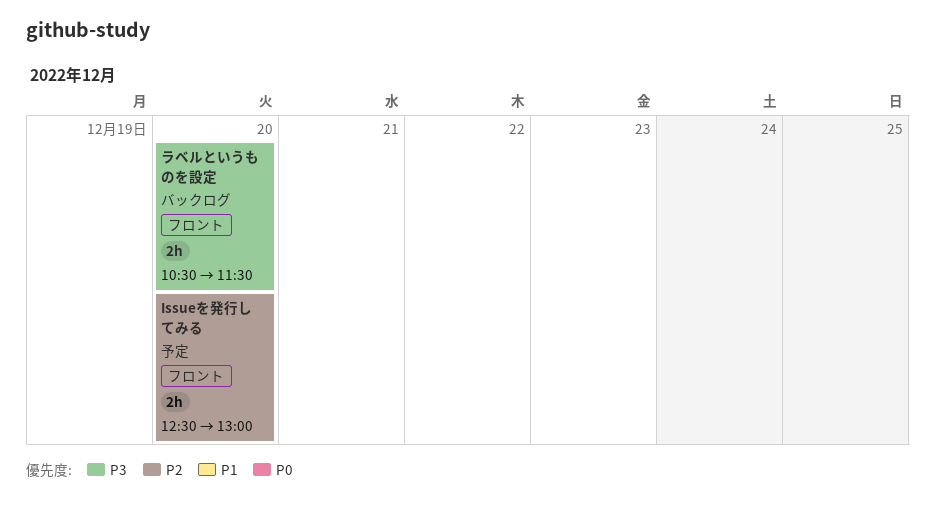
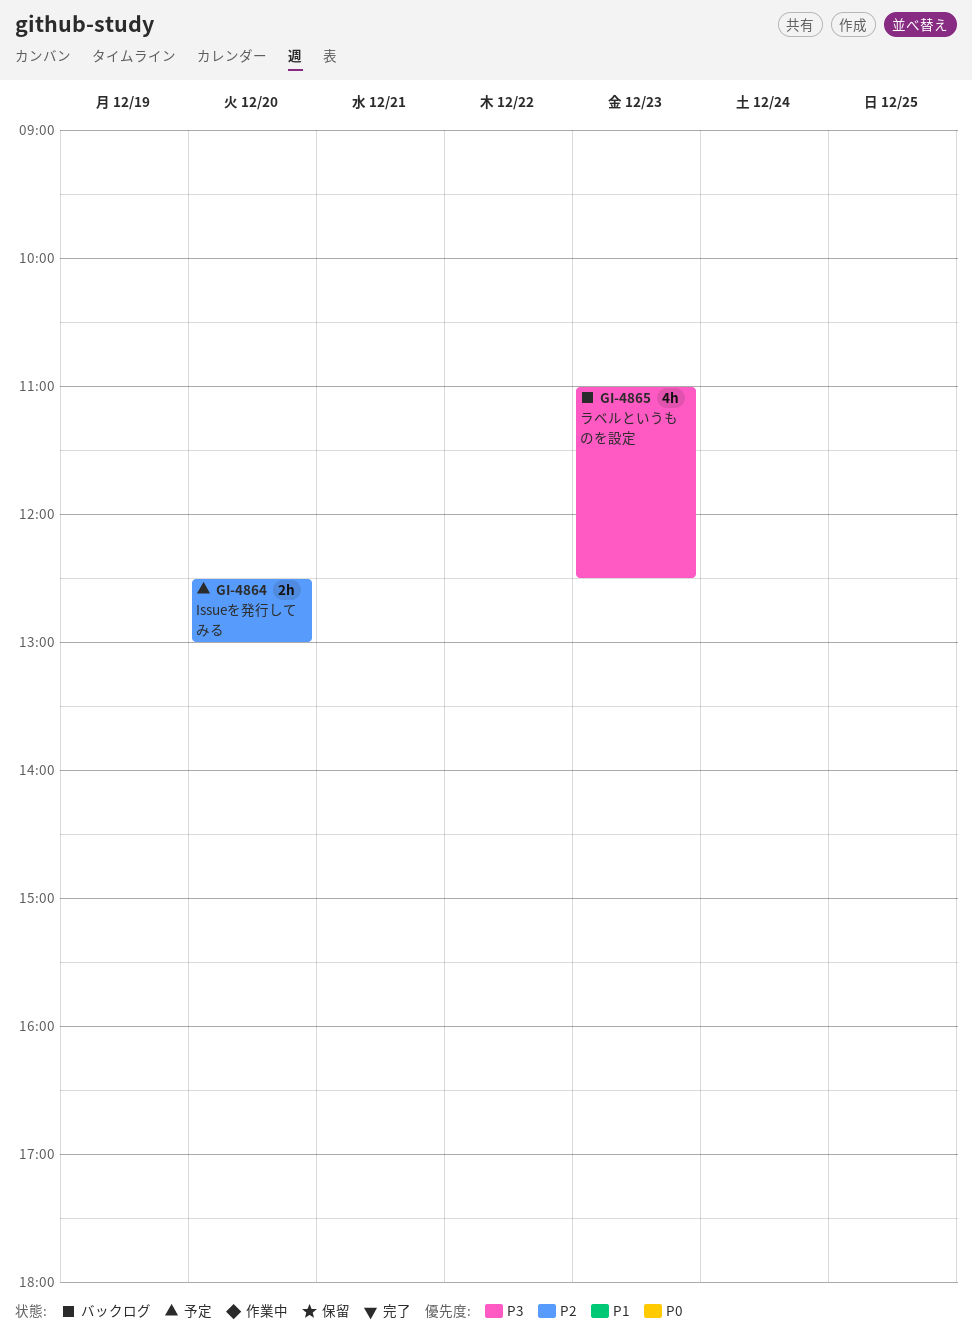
ラベルというものを設定, estimate: 2h -> 4h
ラベルというものを設定, day: Dec 20 -> Dec 23
ラベルというものを設定, begins: 10:30 -> 11:00
ラベルというものを設定, ends: 11:30 -> 12:30

